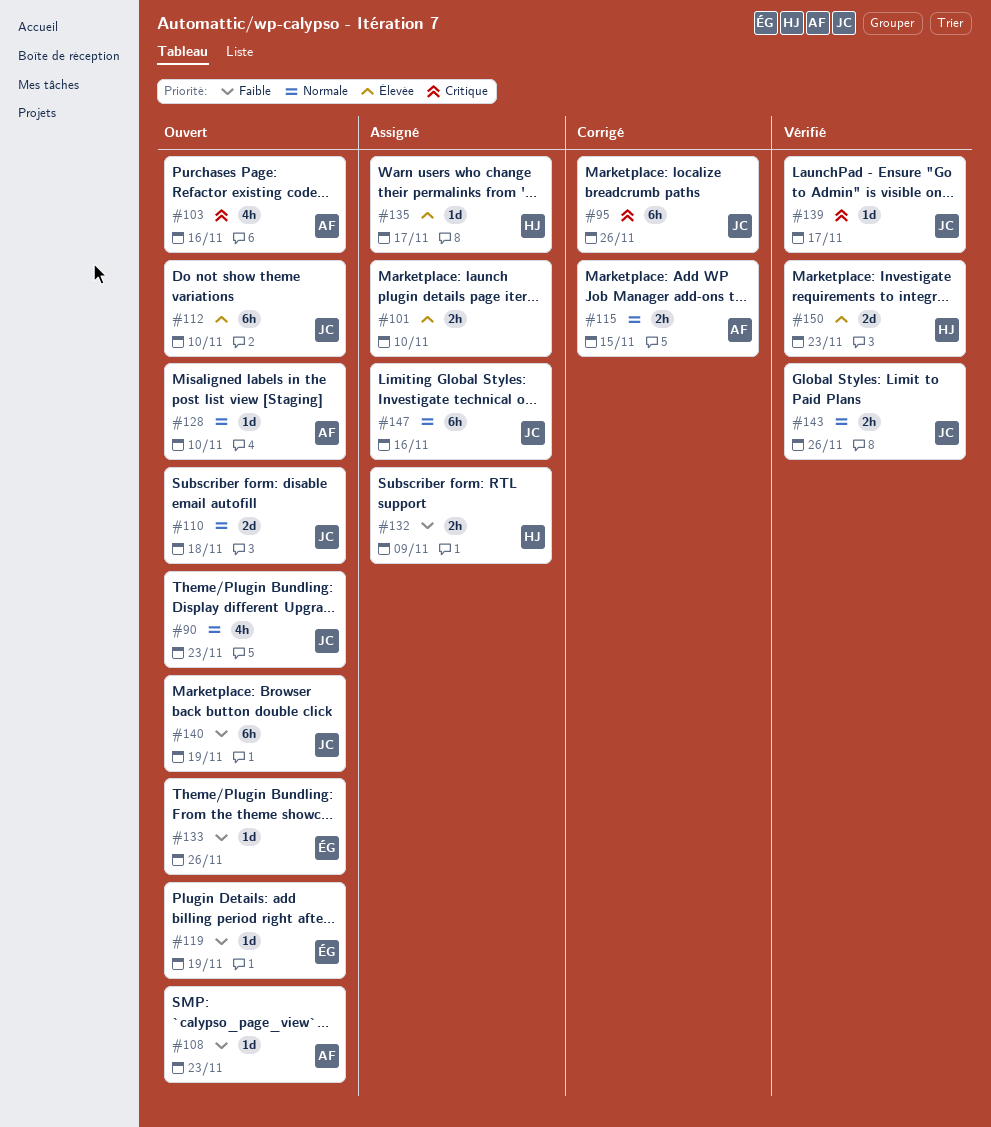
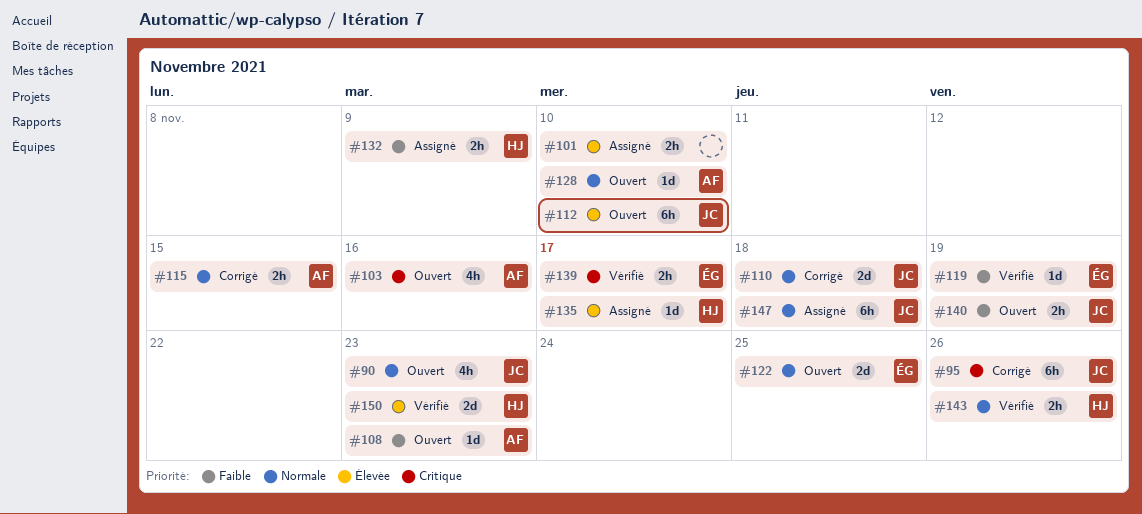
#110, status: Ouvert -> Corrigé
#119, status: Ouvert -> Vérifié
#122: none -> present
#133: present -> none
#139, owner: JC -> ÉG
#139, estimate: 1d -> 2h
#140, estimate: 6h -> 2h
#143, owner: JC -> HJ
#147, due: Nov 16 -> Nov 18

